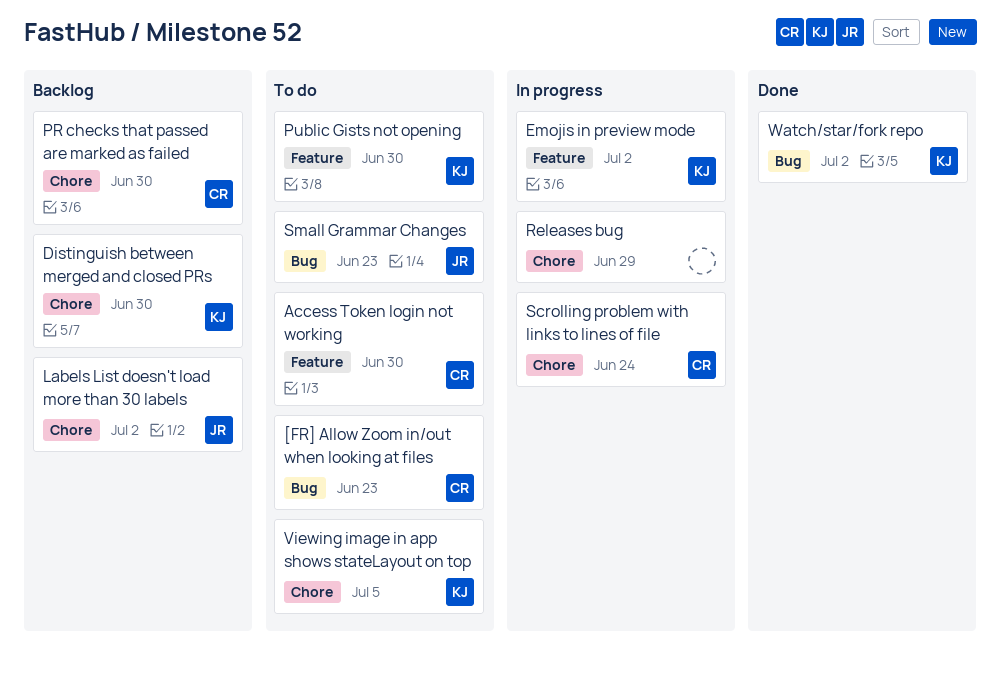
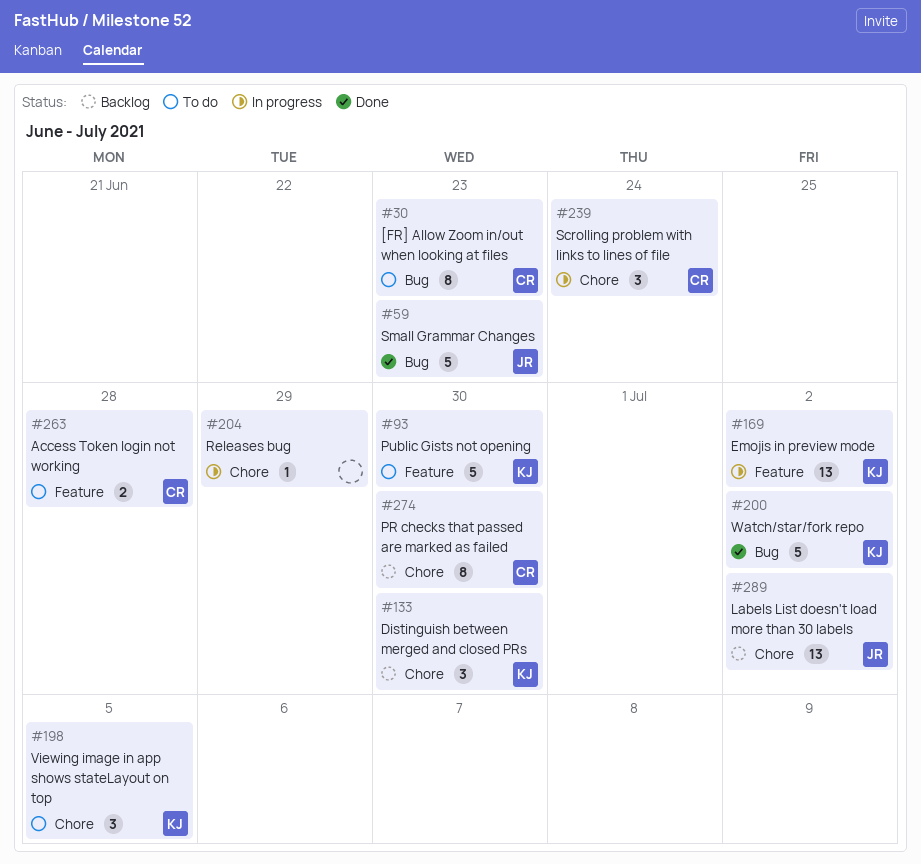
Access Token login not working, due: Jun 30 -> Jun 28
Small Grammar Changes, status: To do -> Done

